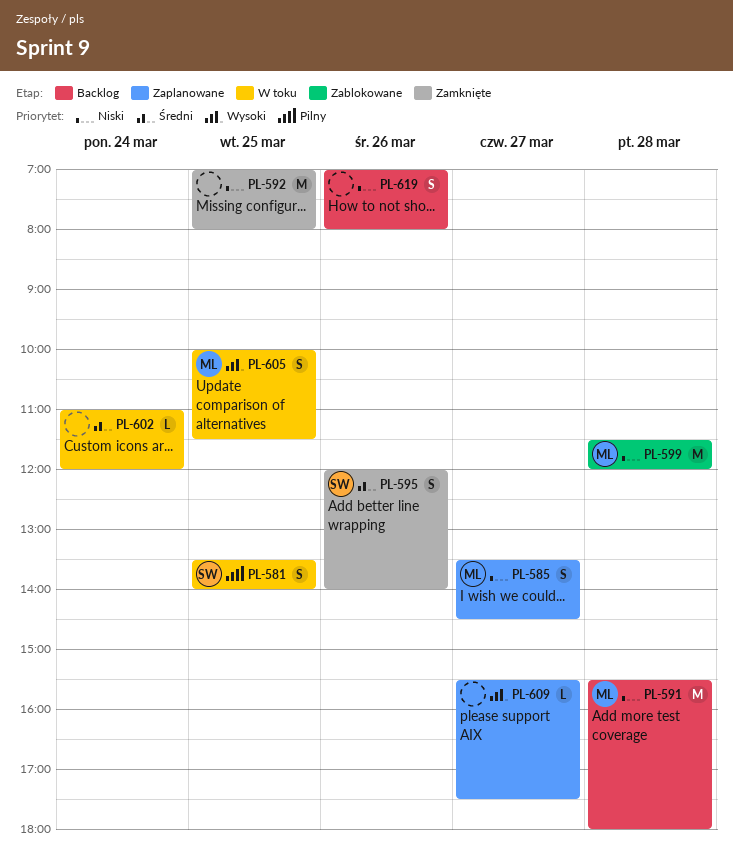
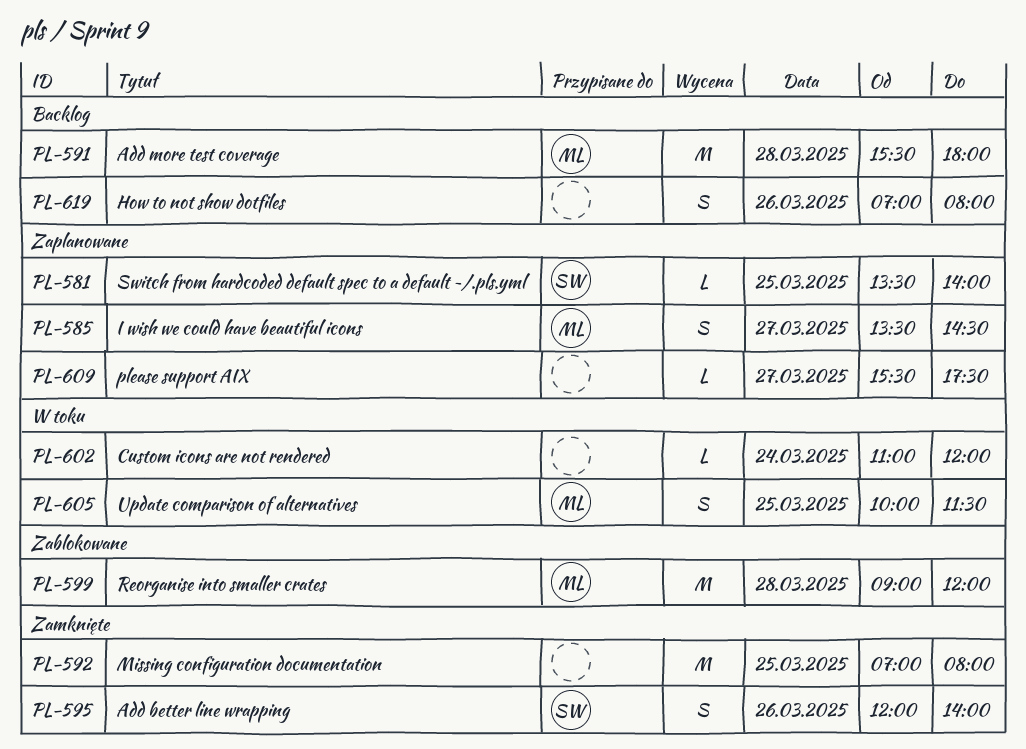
PL-581, status: W toku -> Zaplanowane
PL-581, estimate: S -> L
PL-599, begins: 11:30 -> 09:00

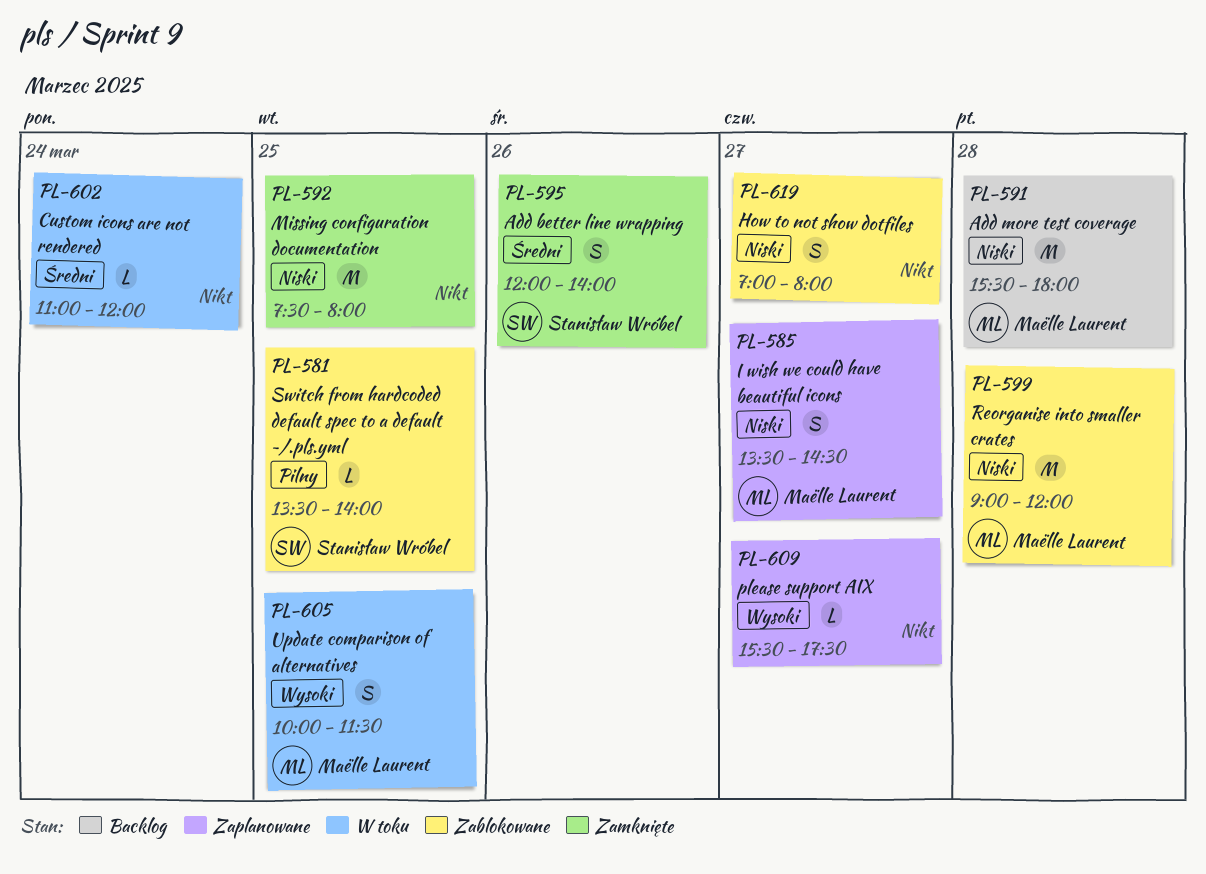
PL-581, status: Zaplanowane -> Zablokowane
PL-592, begins: 07:00 -> 07:30
PL-619, status: Backlog -> Zablokowane
PL-619, day: Mar 26 -> Mar 27

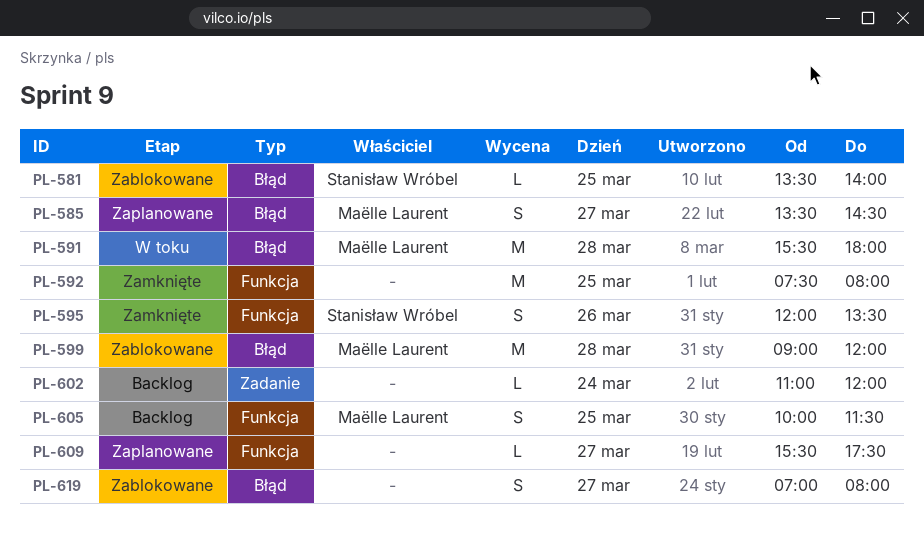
PL-591, status: Backlog -> W toku
PL-595, ends: 14:00 -> 13:30
PL-602, status: W toku -> Backlog
PL-605, status: W toku -> Backlog

